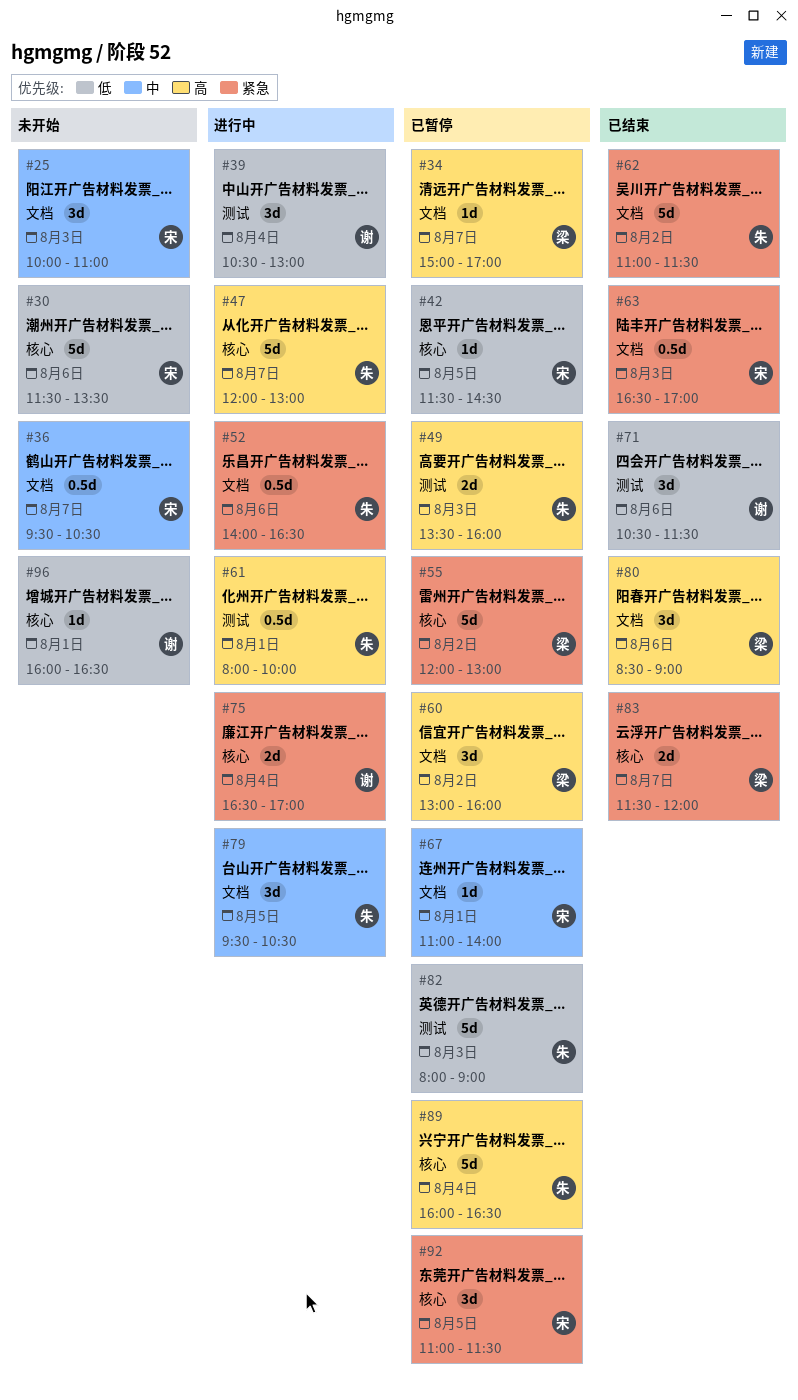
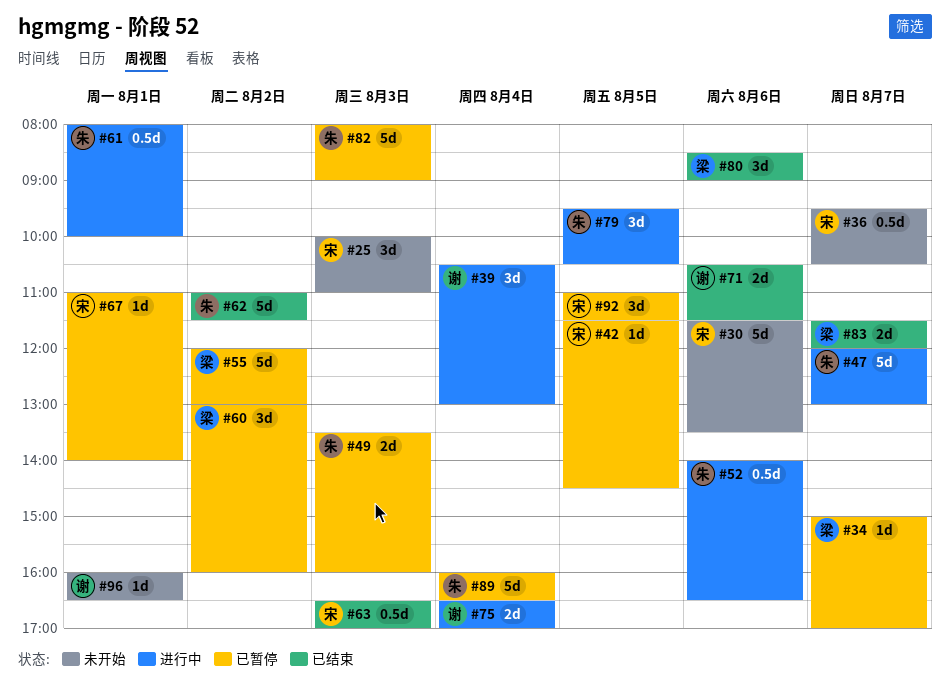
#71, estimate: 3d -> 2d

